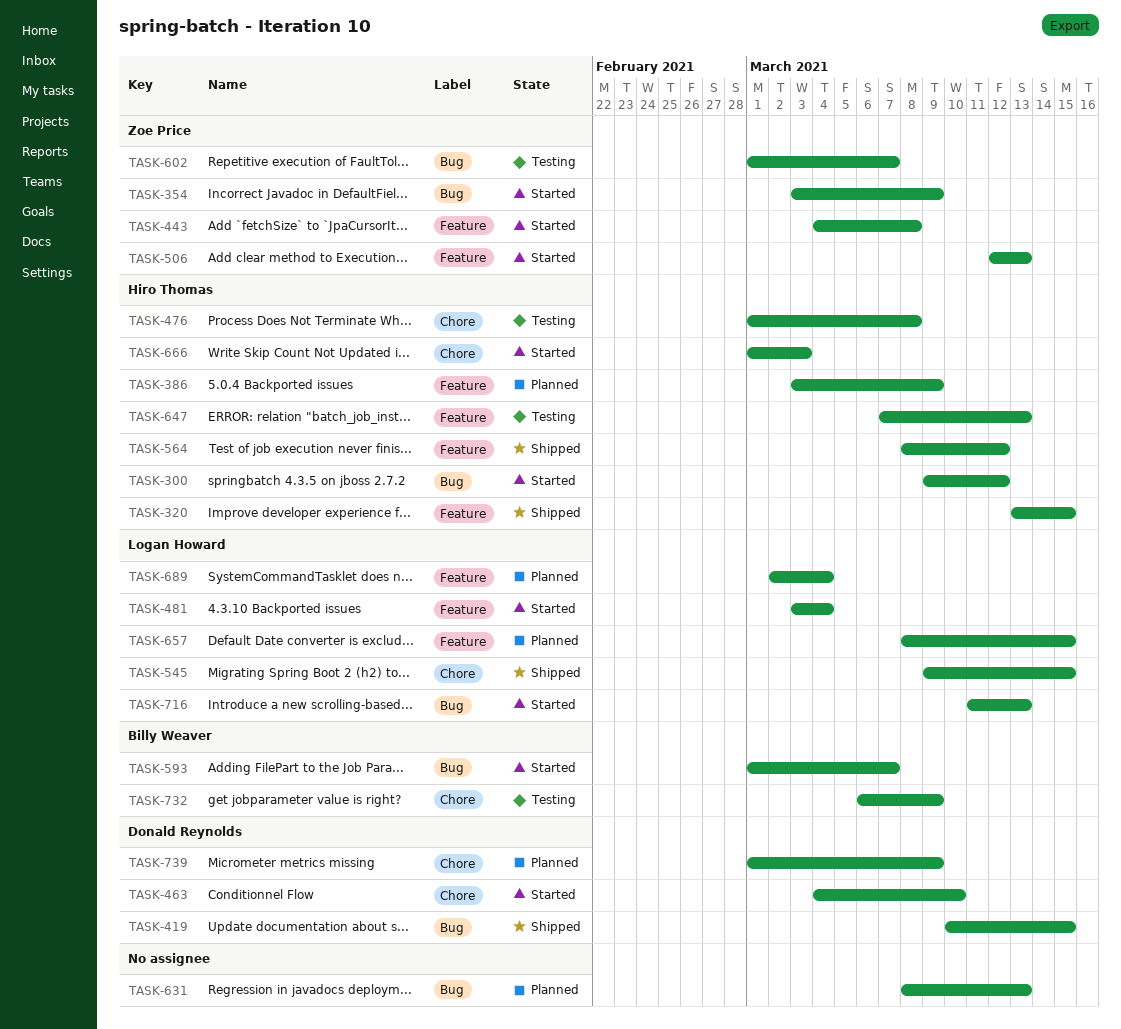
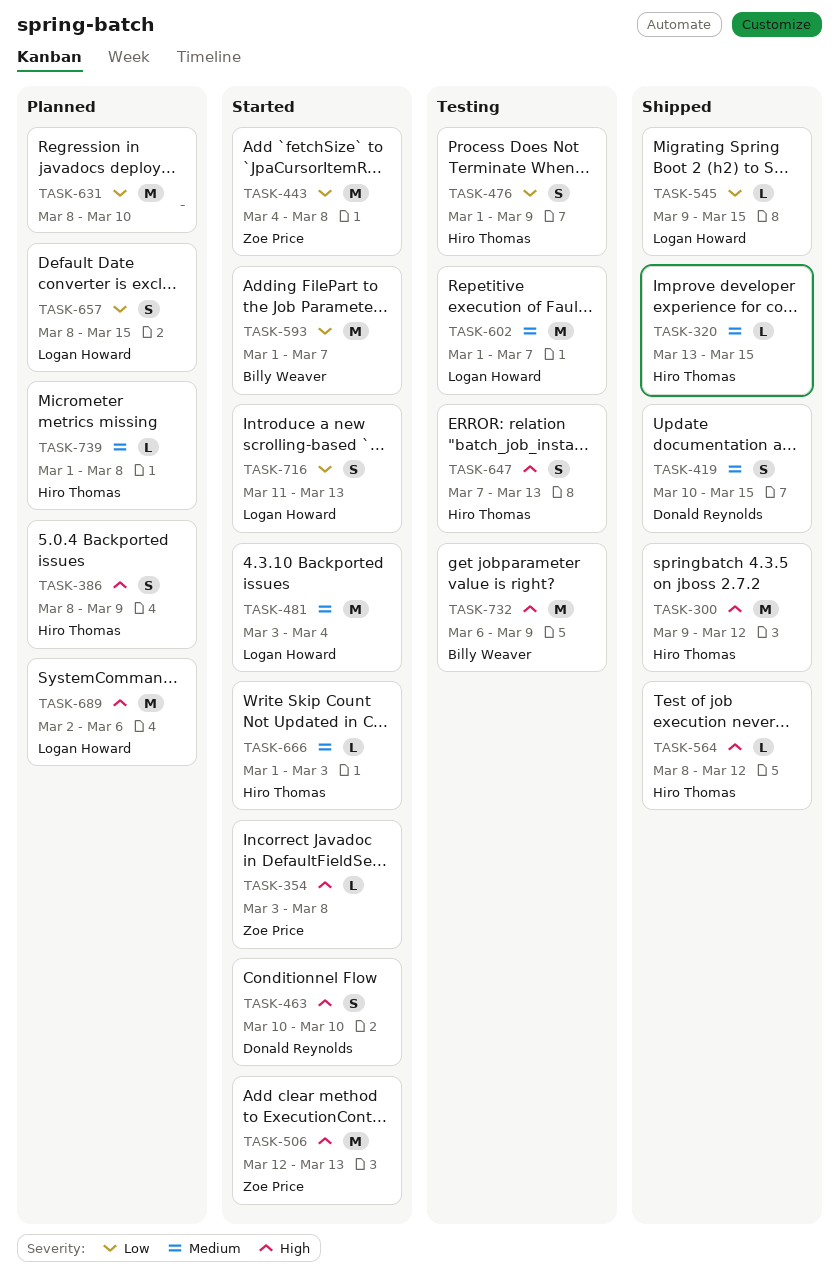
TASK-300, status: Started -> Shipped
TASK-354, due: Mar 9 -> Mar 8
TASK-386, start: Mar 3 -> Mar 8
TASK-463, start: Mar 4 -> Mar 10
TASK-476, due: Mar 8 -> Mar 9
TASK-602, owner: Zoe Price -> Logan Howard
TASK-631, due: Mar 13 -> Mar 10
TASK-689, due: Mar 4 -> Mar 6
TASK-739, owner: Donald Reynolds -> Hiro Thomas
TASK-739, due: Mar 9 -> Mar 8

